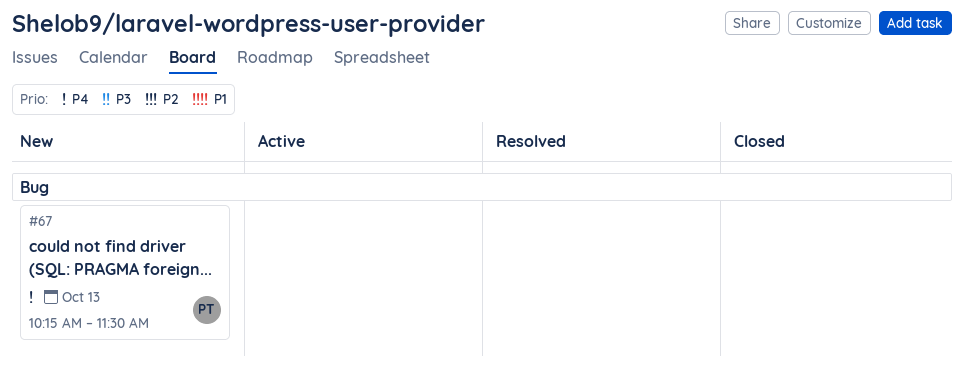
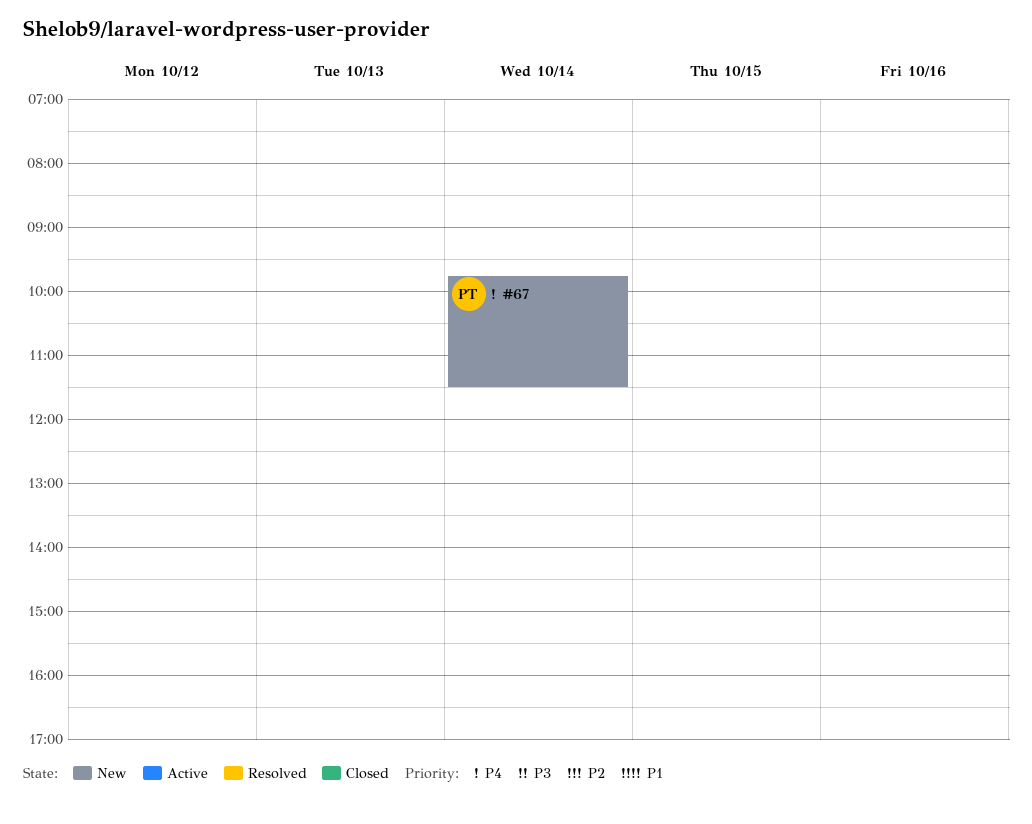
#67, day: Oct 13 -> Oct 14
#67, begins: 10:15 -> 09:45

